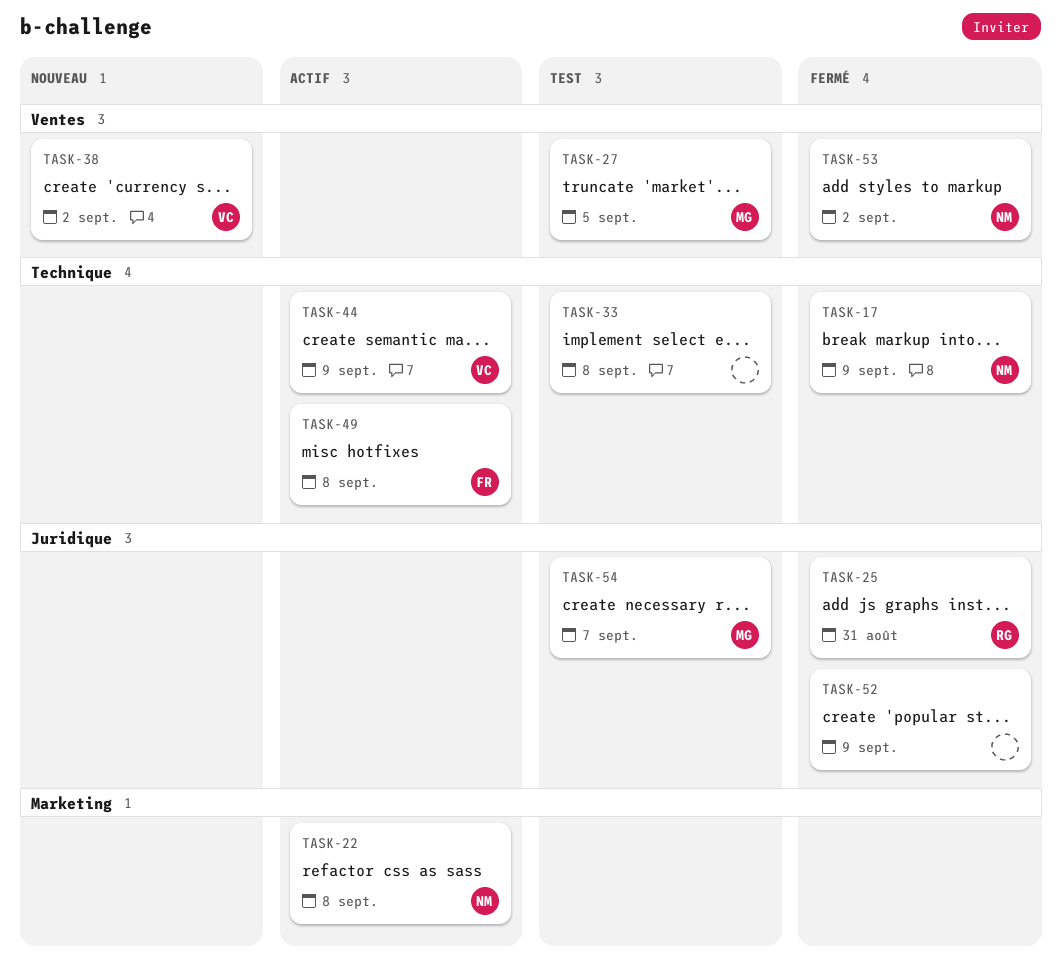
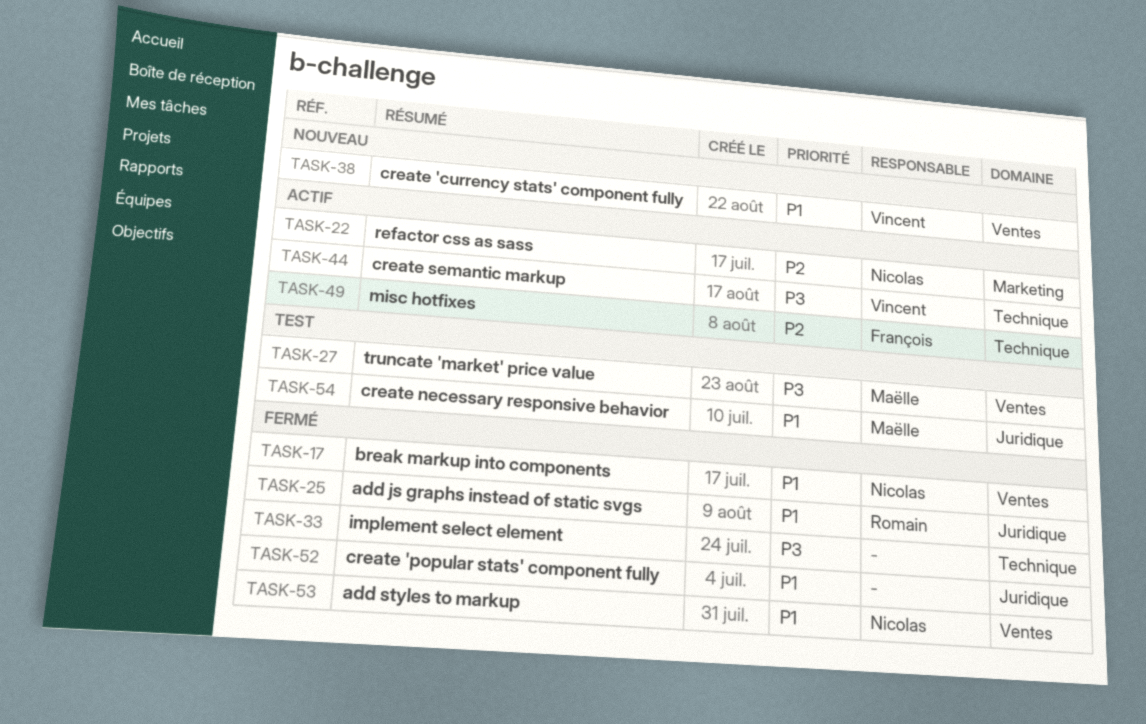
TASK-17, label: Technique -> Ventes
TASK-33, status: Test -> Fermé

